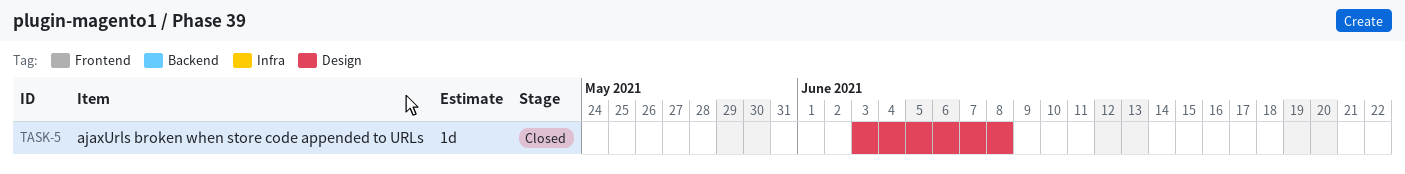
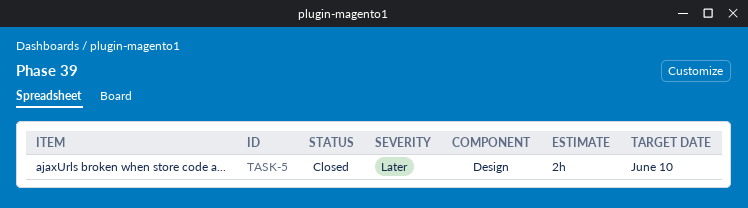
TASK-5, estimate: 1d -> 2h
TASK-5, due: Jun 8 -> Jun 10

